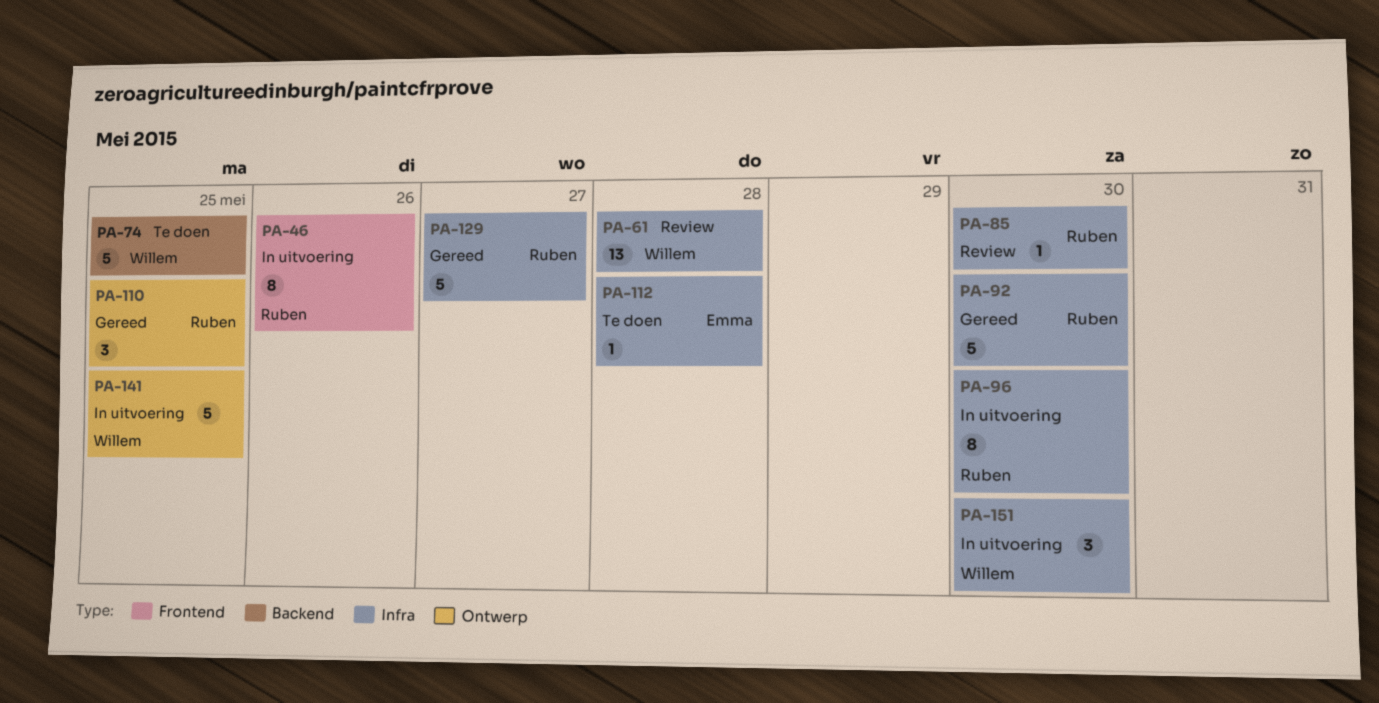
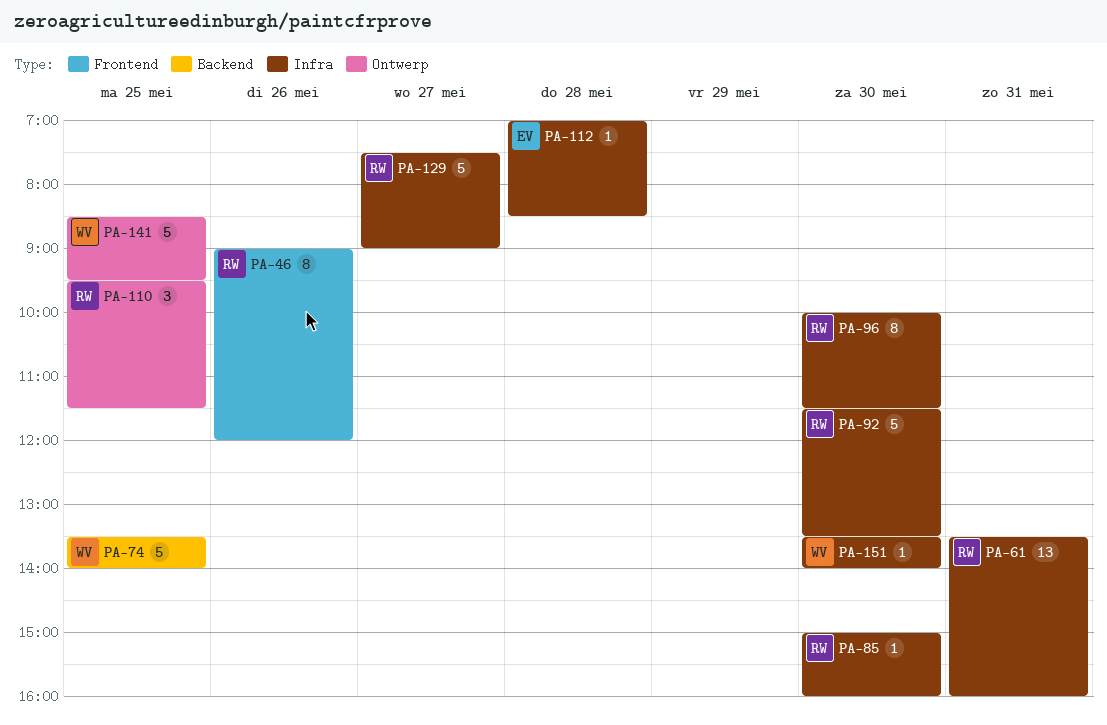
PA-61, owner: Willem -> Ruben
PA-61, day: May 28 -> May 31
PA-151, estimate: 3 -> 1

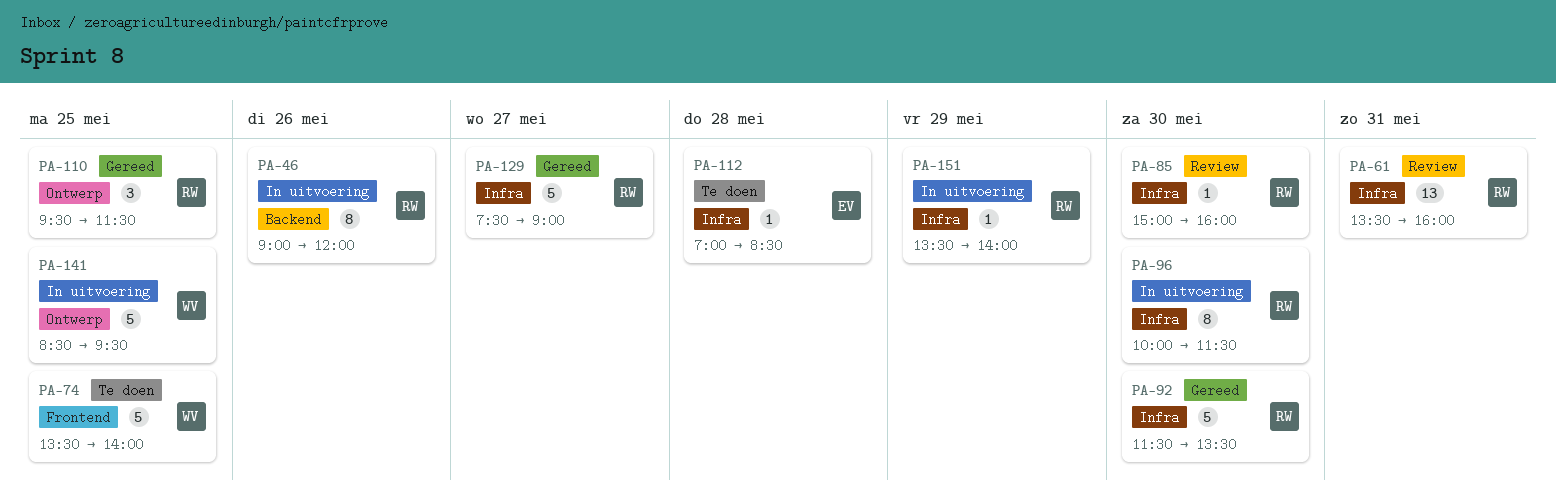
PA-46, label: Frontend -> Backend
PA-74, label: Backend -> Frontend
PA-151, owner: WV -> RW
PA-151, day: May 30 -> May 29

